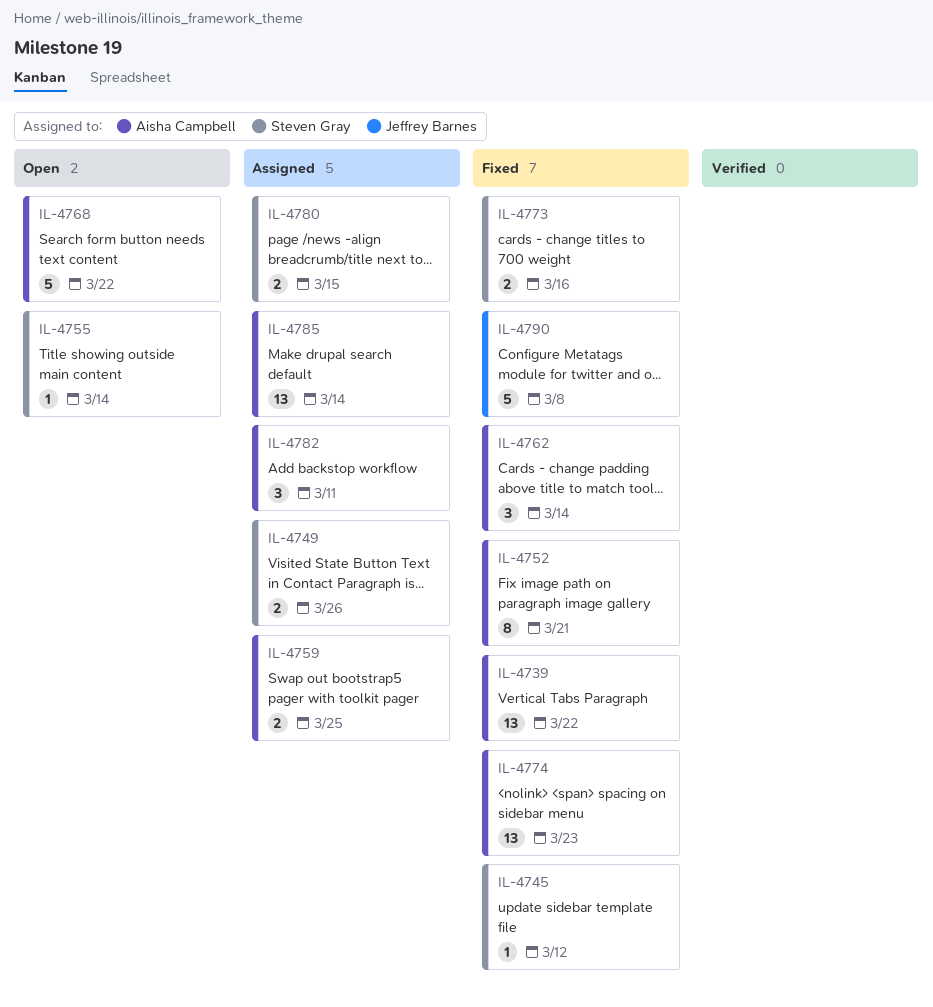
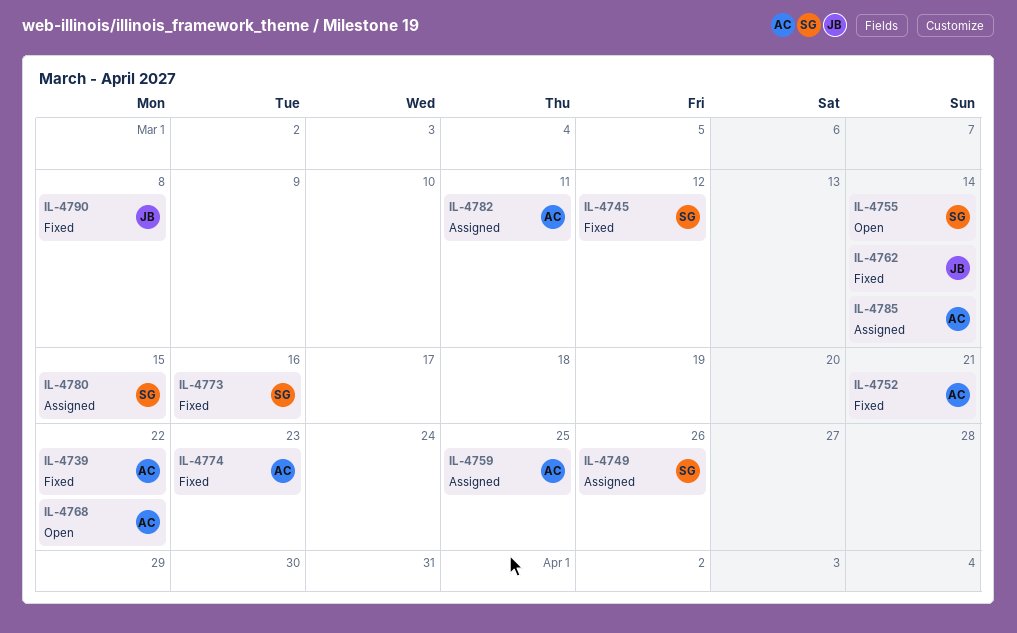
IL-4762, owner: Aisha Campbell -> Jeffrey Barnes

